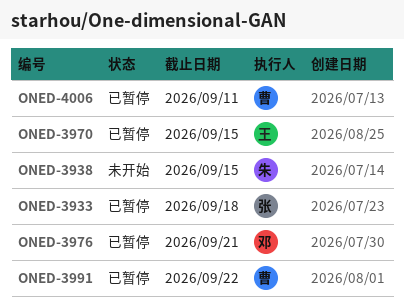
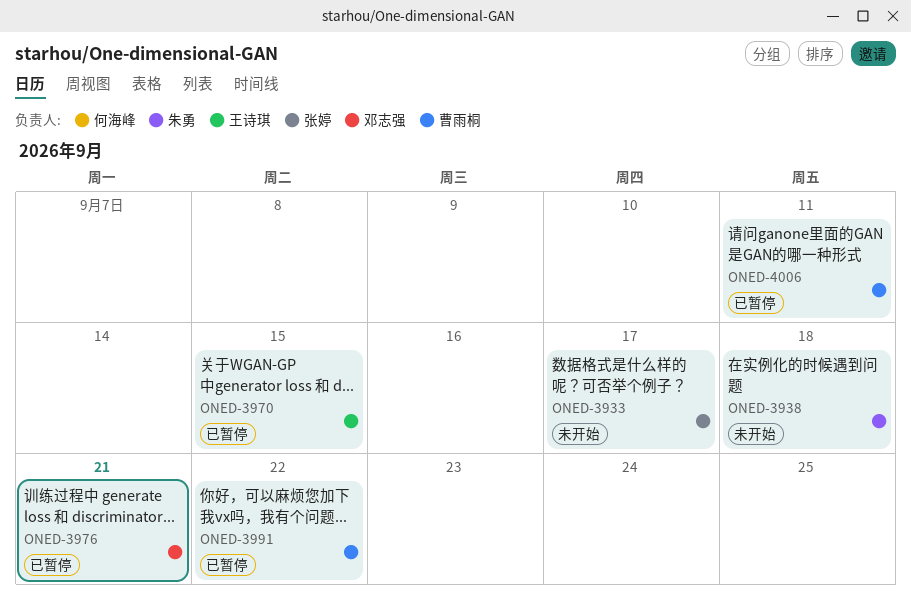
ONED-3933, status: 已暂停 -> 未开始
ONED-3933, due: Sep 18 -> Sep 17
ONED-3938, due: Sep 15 -> Sep 18

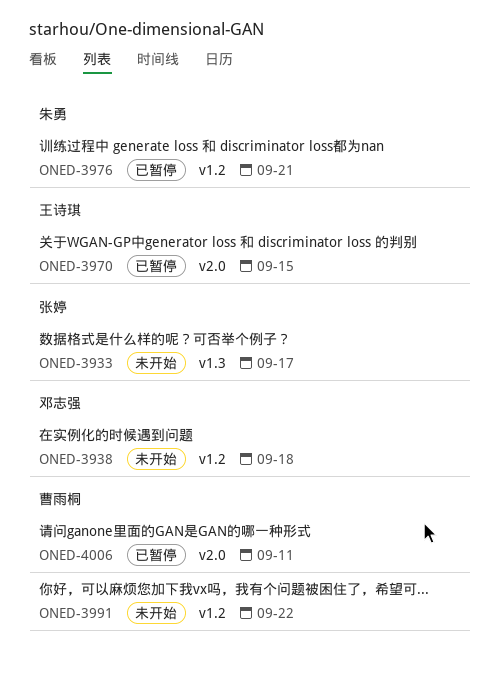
ONED-3938, owner: 朱勇 -> 邓志强
ONED-3976, owner: 邓志强 -> 朱勇
ONED-3991, status: 已暂停 -> 未开始

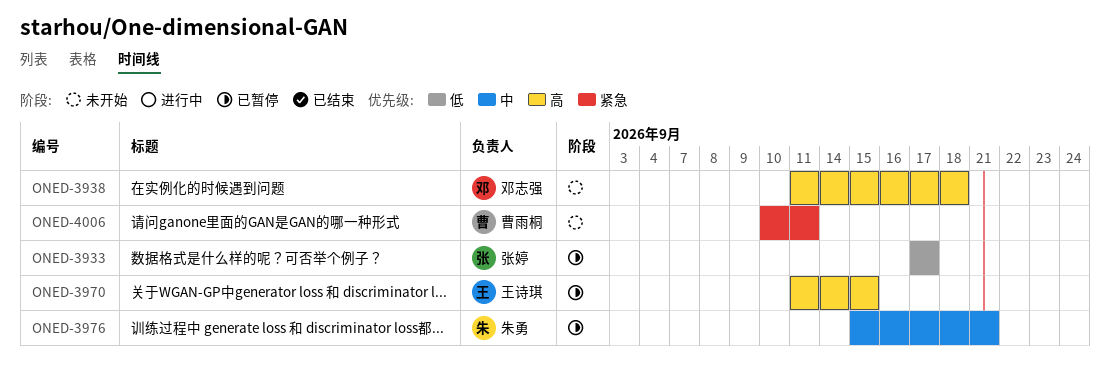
ONED-3933, status: 未开始 -> 已暂停
ONED-3991: present -> none
ONED-4006, status: 已暂停 -> 未开始

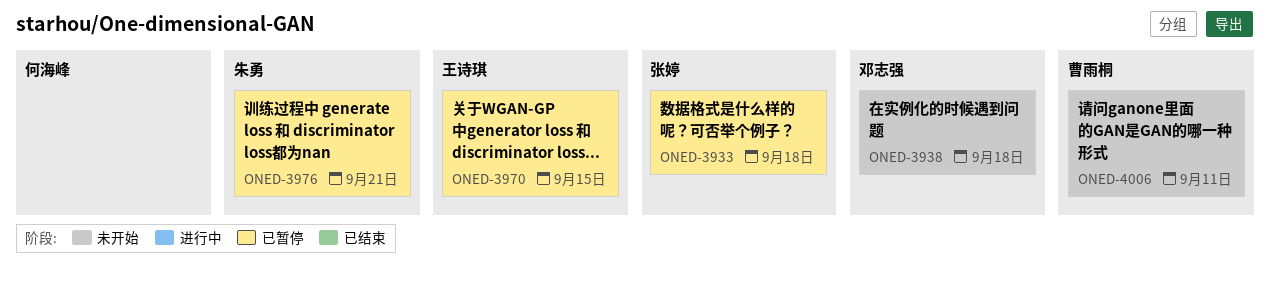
ONED-3933, due: Sep 17 -> Sep 18

